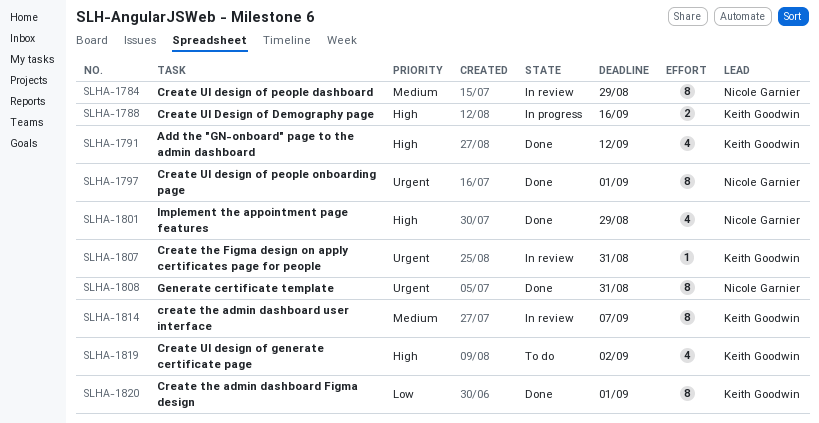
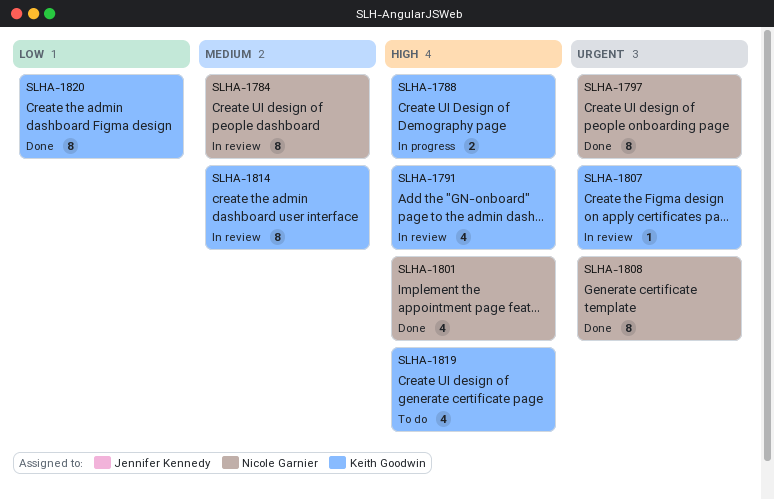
SLHA-1791, status: Done -> In review

